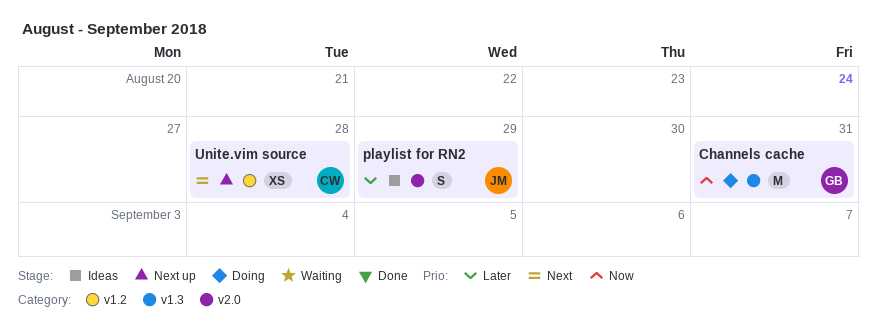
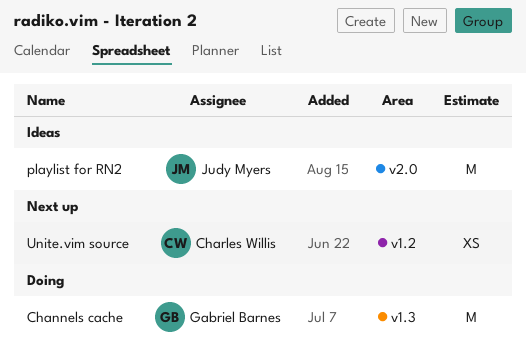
playlist for RN2, estimate: S -> M

